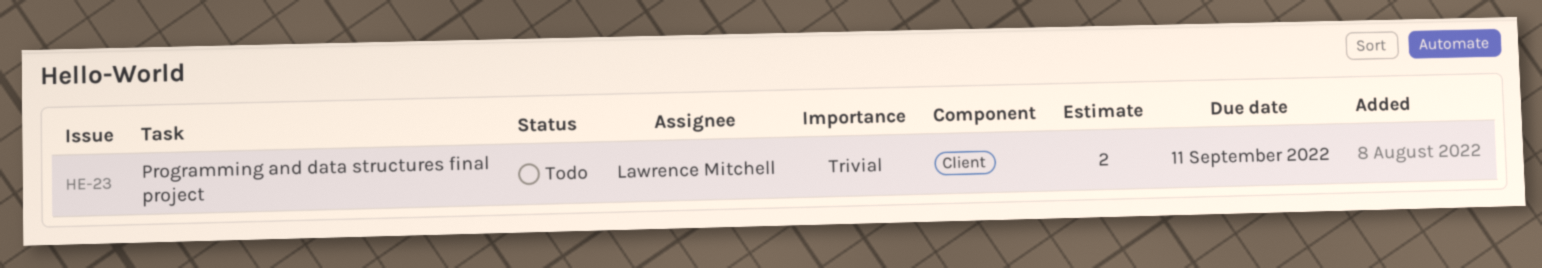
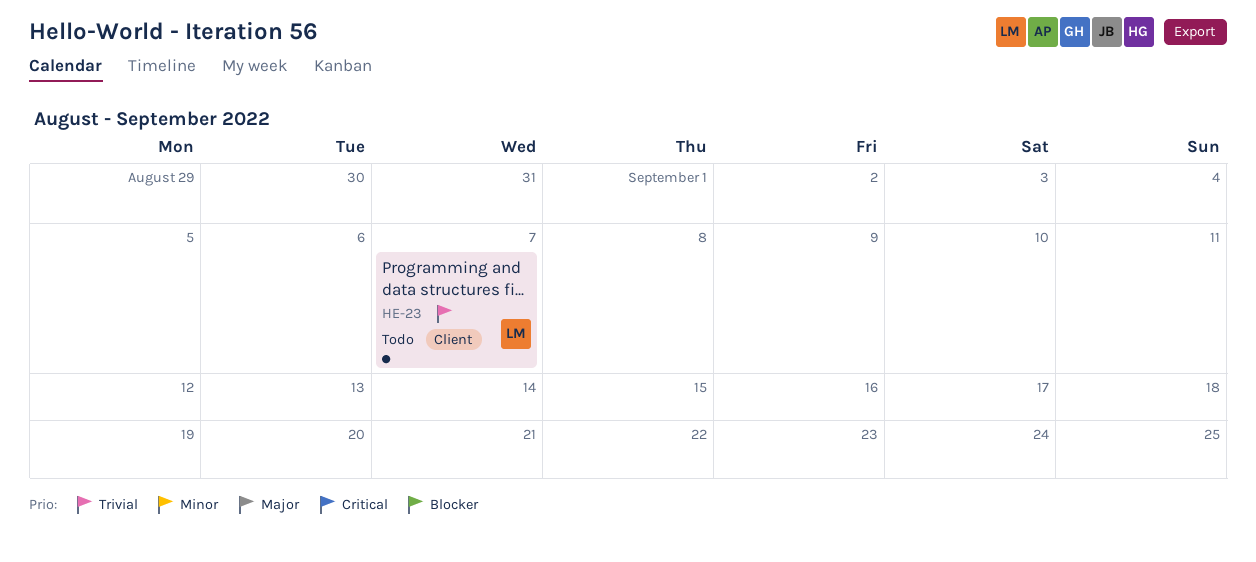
HE-23, estimate: 2 -> 1
HE-23, due: Sep 11 -> Sep 7

